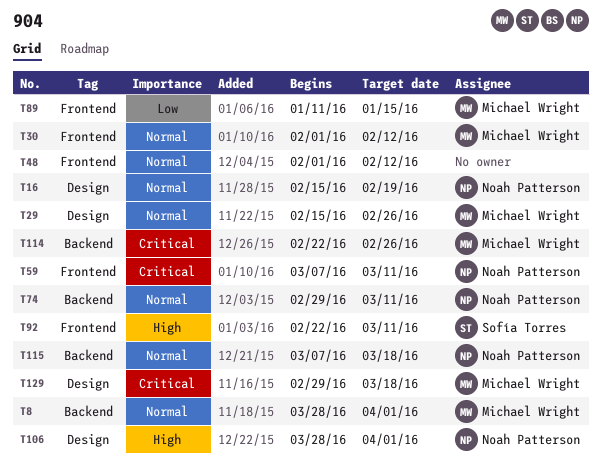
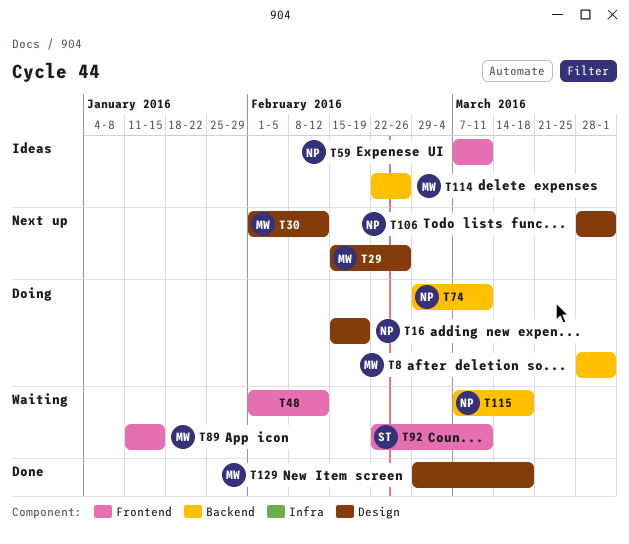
T30, label: Frontend -> Design

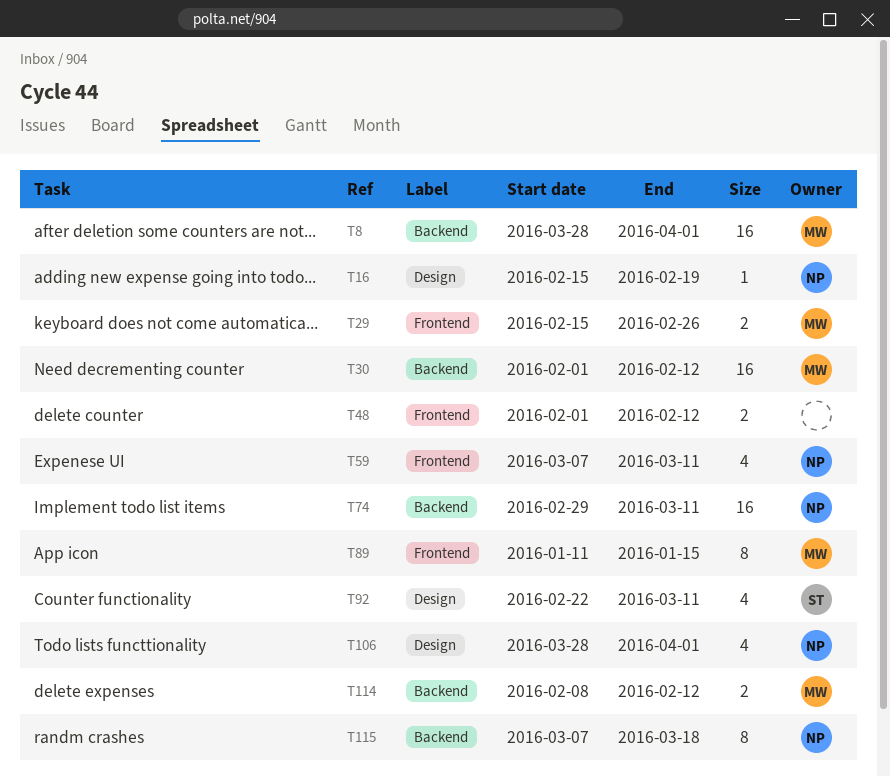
T29, label: Design -> Frontend
T30, label: Design -> Backend
T92, label: Frontend -> Design
T114, start: Feb 22 -> Feb 8
T114, due: Feb 26 -> Feb 12
T129: present -> none

